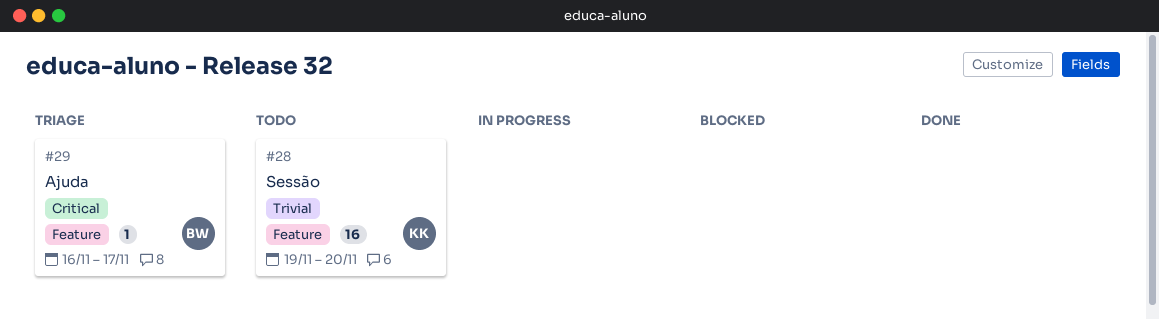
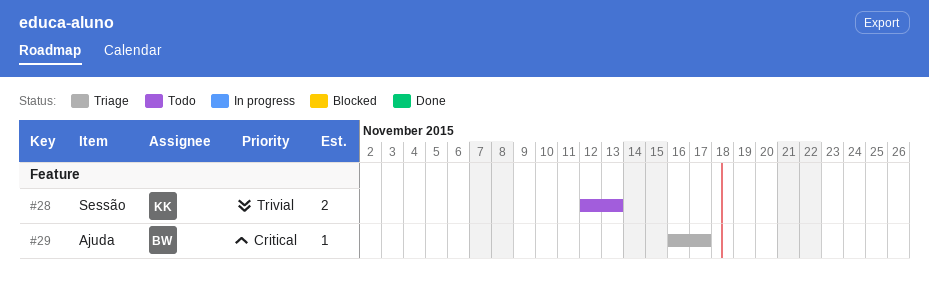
#28, estimate: 16 -> 2
#28, start: Nov 19 -> Nov 12
#28, due: Nov 20 -> Nov 13

